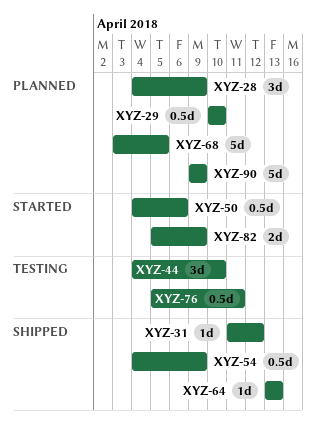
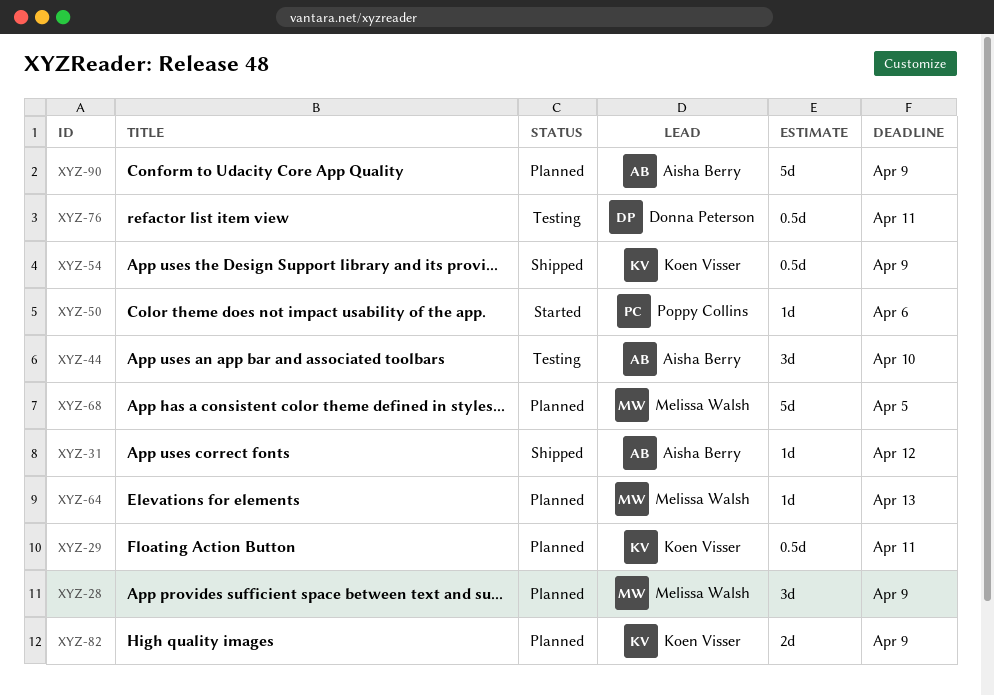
XYZ-29, due: Apr 10 -> Apr 11
XYZ-50, estimate: 0.5d -> 1d
XYZ-64, status: Shipped -> Planned
XYZ-82, status: Started -> Planned

